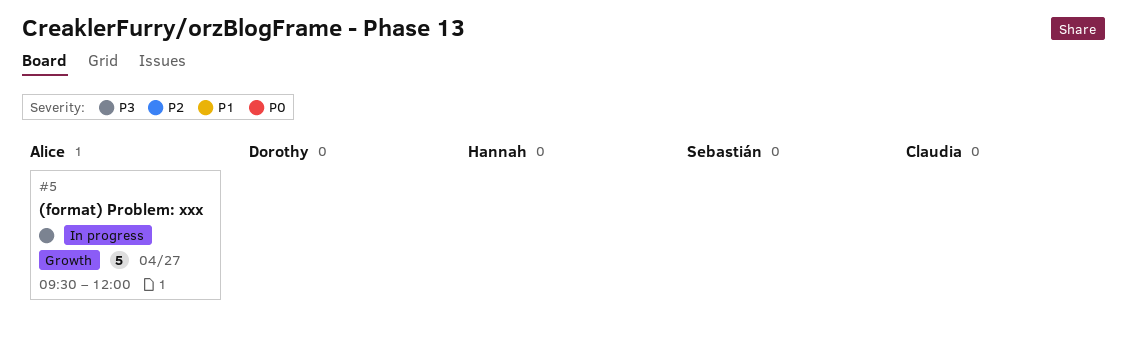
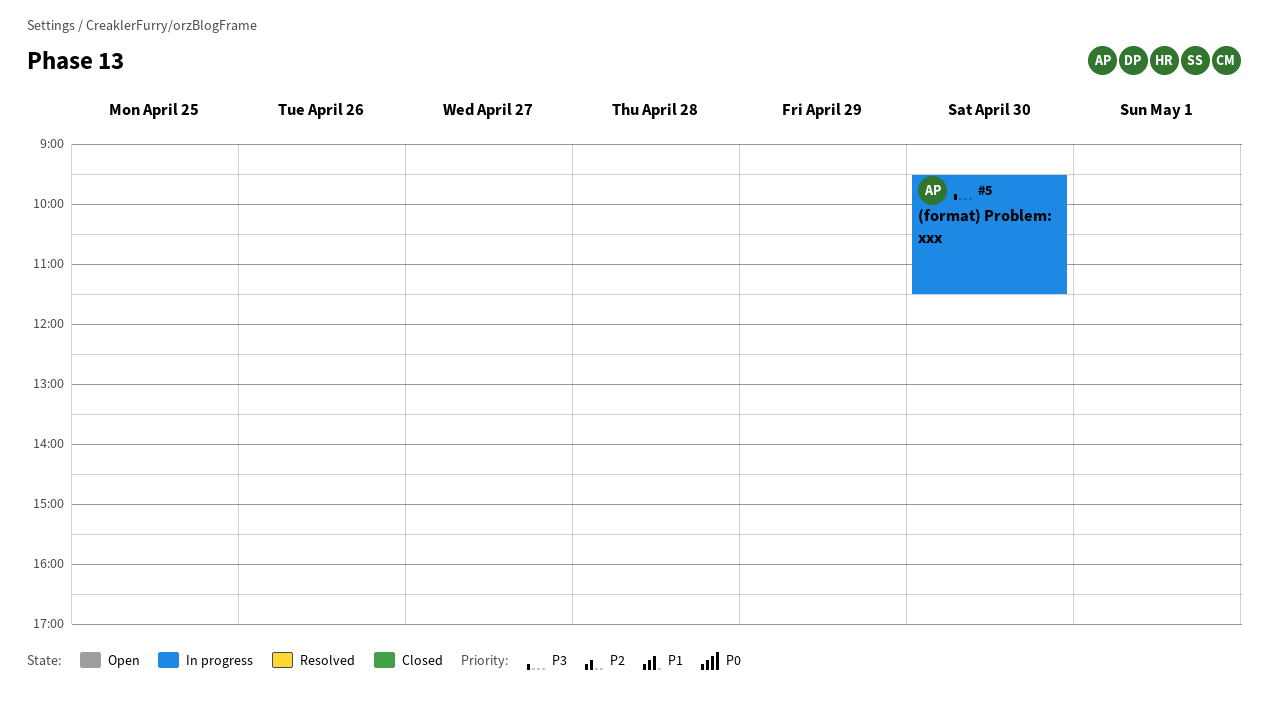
#5, day: Apr 27 -> Apr 30
#5, ends: 12:00 -> 11:30

